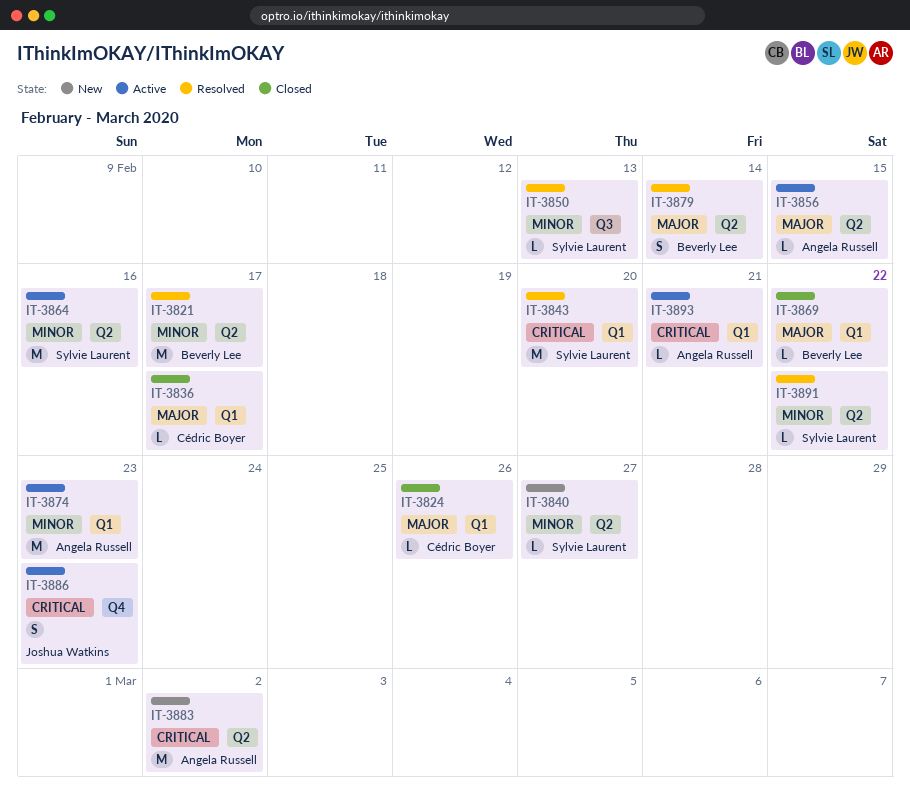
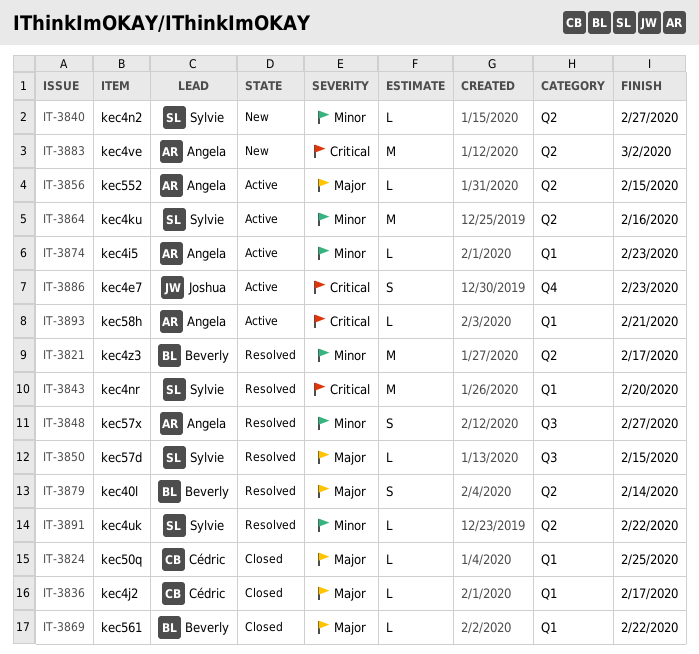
IT-3824, due: Feb 26 -> Feb 25
IT-3848: none -> present
IT-3850, priority: Minor -> Major
IT-3850, due: Feb 13 -> Feb 15
IT-3874, estimate: M -> L

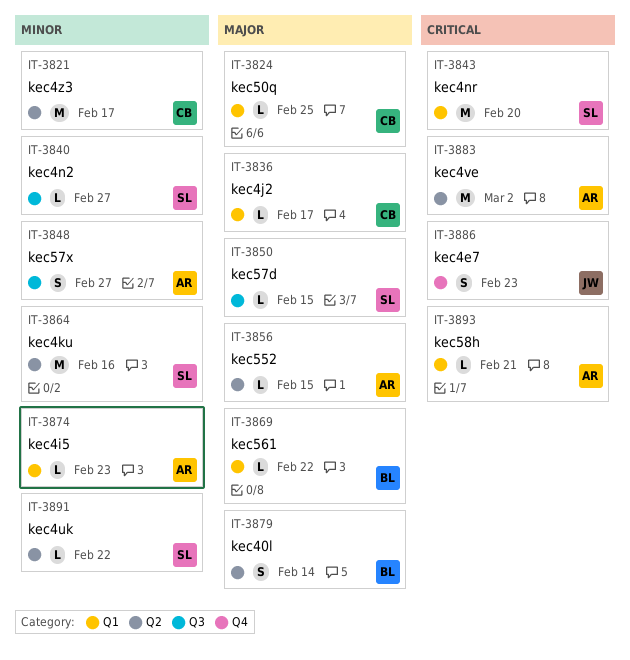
IT-3821, owner: Beverly -> Cédric
IT-3840, label: Q2 -> Q3

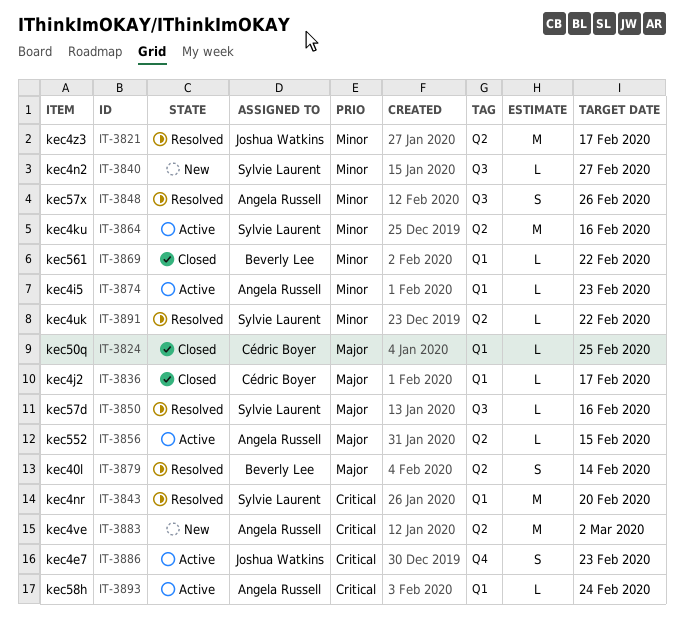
IT-3821, owner: Cédric Boyer -> Joshua Watkins
IT-3848, due: Feb 27 -> Feb 26
IT-3850, due: Feb 15 -> Feb 16
IT-3869, priority: Major -> Minor
IT-3893, due: Feb 21 -> Feb 24

